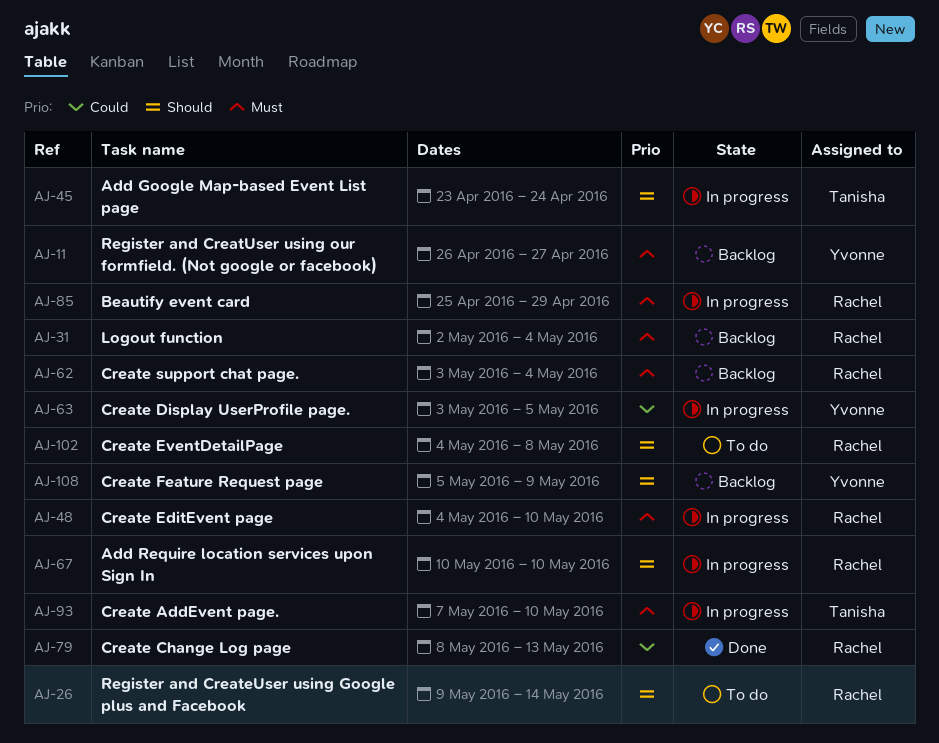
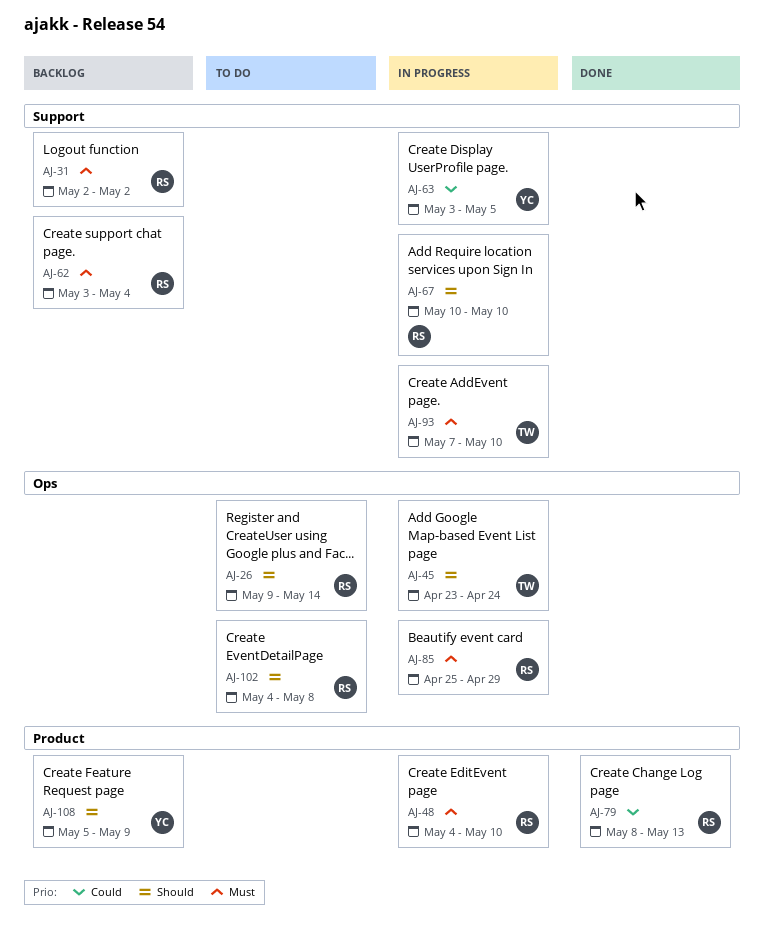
AJ-11: present -> none
AJ-31, due: May 4 -> May 2

